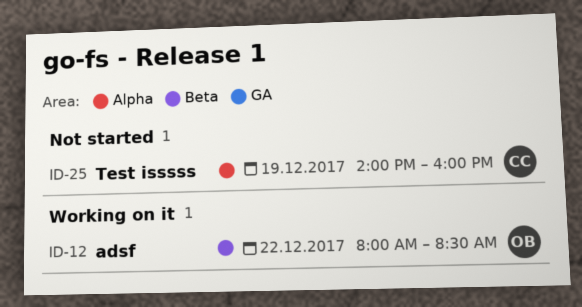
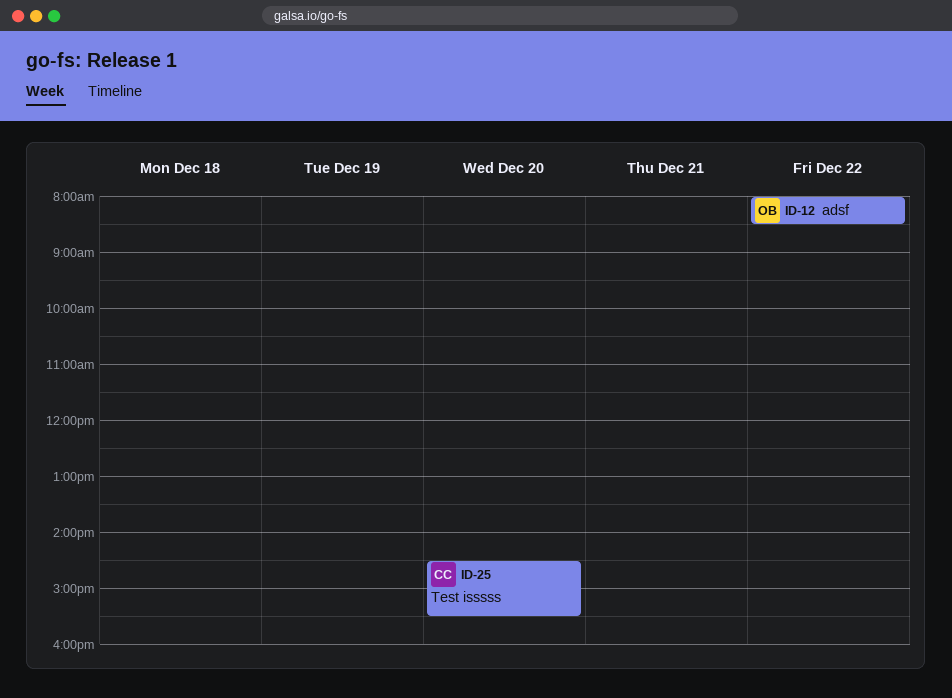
ID-25, day: Dec 19 -> Dec 20
ID-25, begins: 14:00 -> 14:30
ID-25, ends: 16:00 -> 15:30

